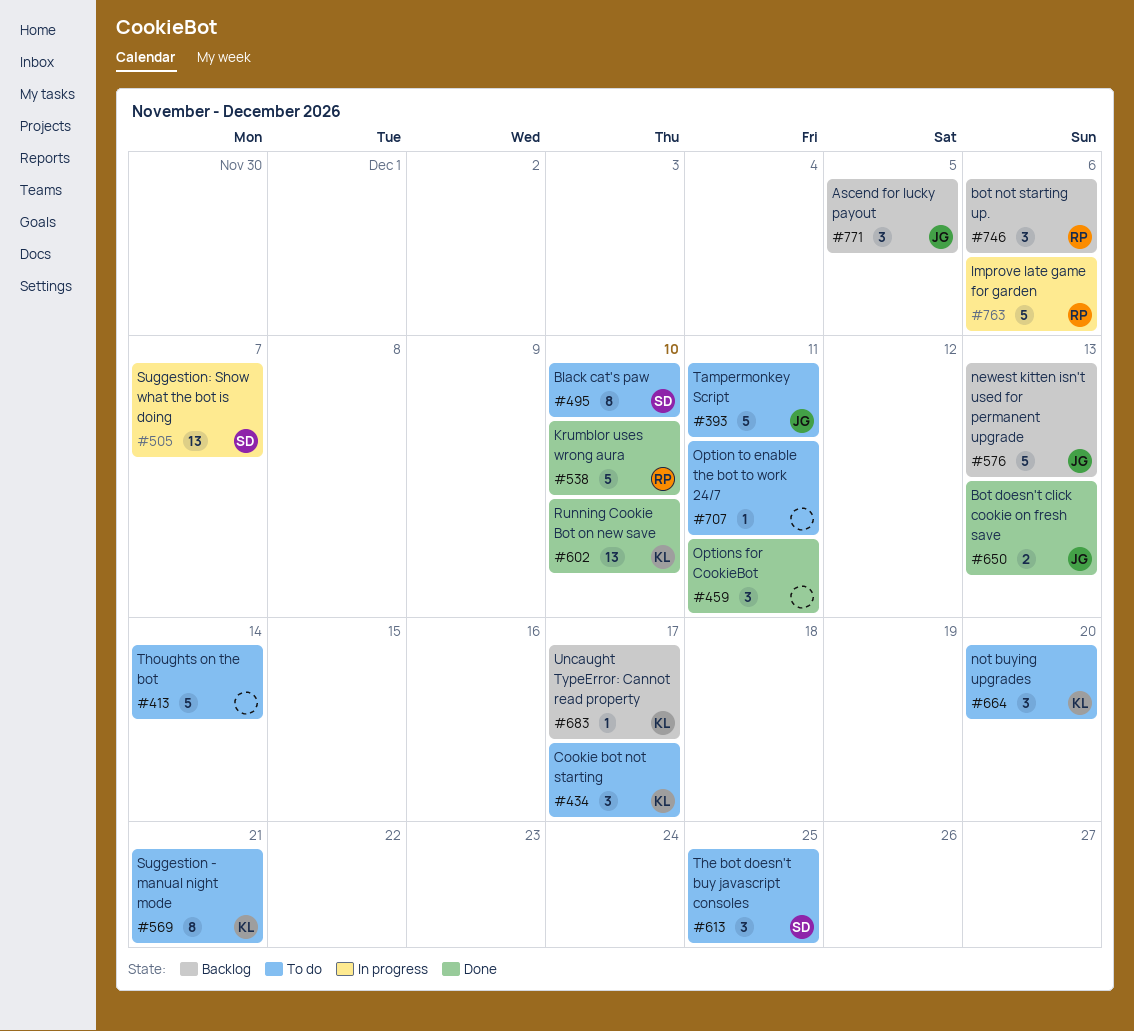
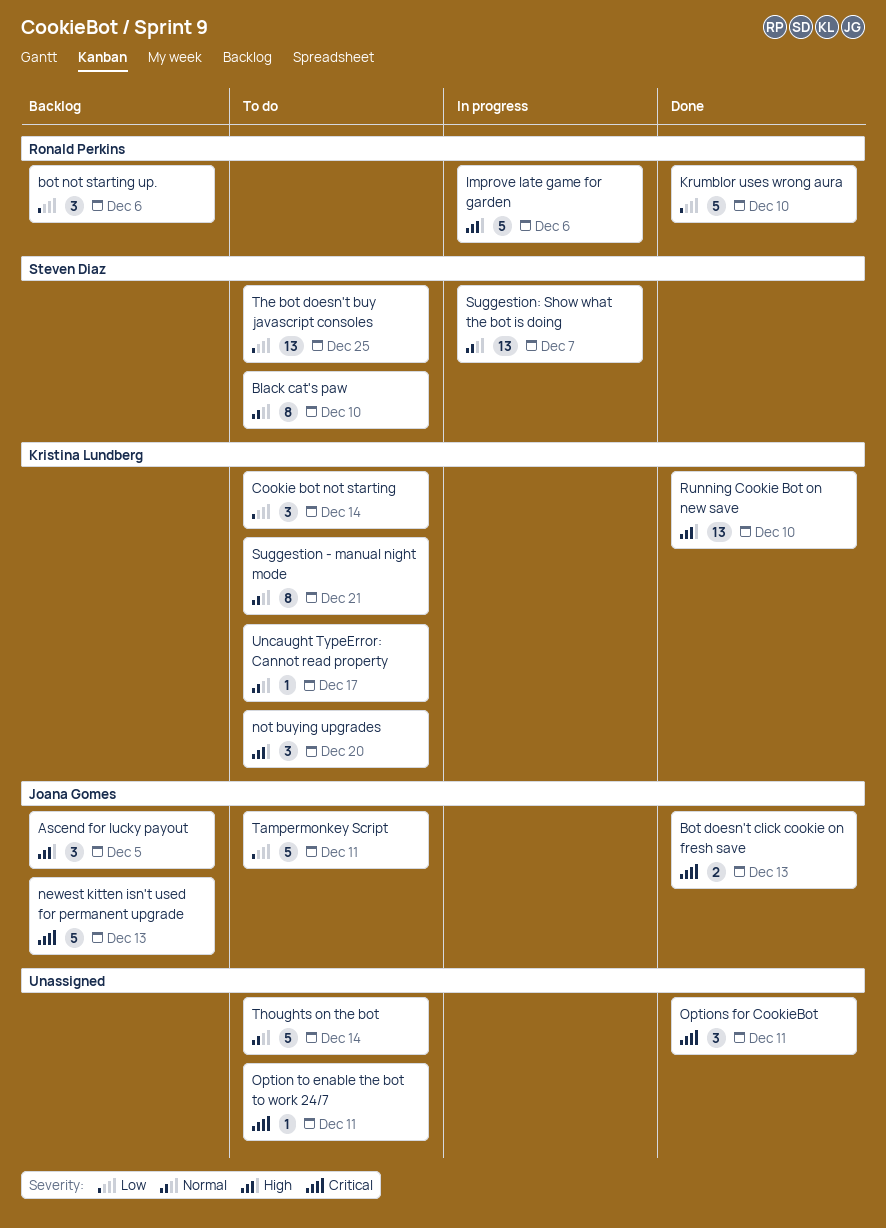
Cookie bot not starting, due: Dec 17 -> Dec 14
The bot doesn't buy javascript consoles, estimate: 3 -> 13
Uncaught TypeError: Cannot read property, status: Backlog -> To do

